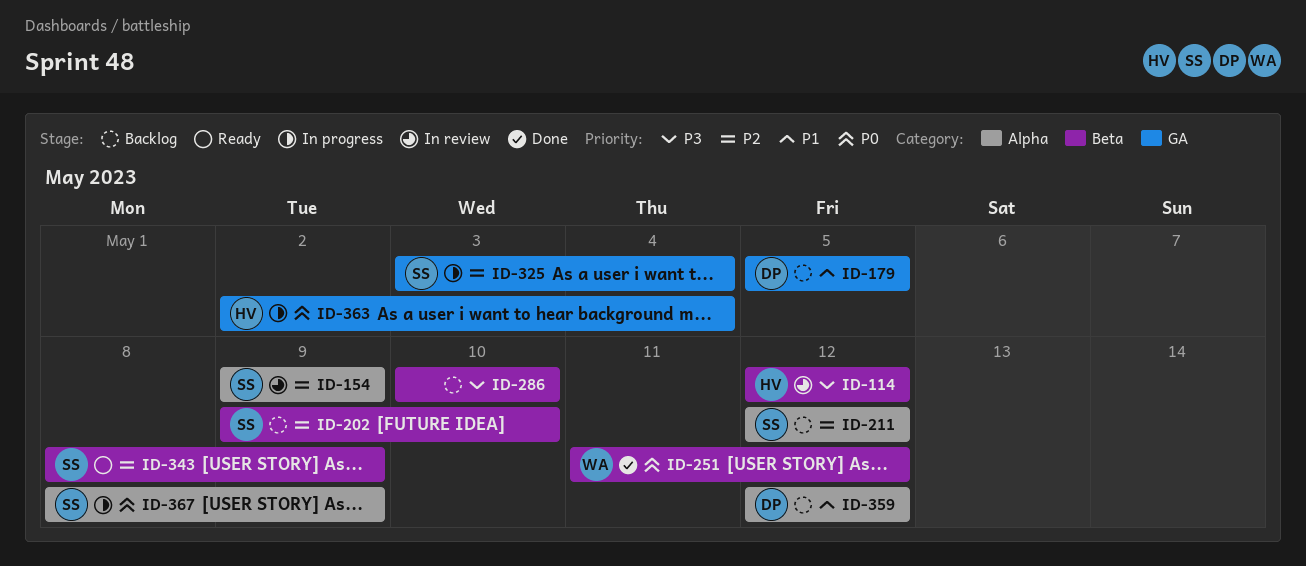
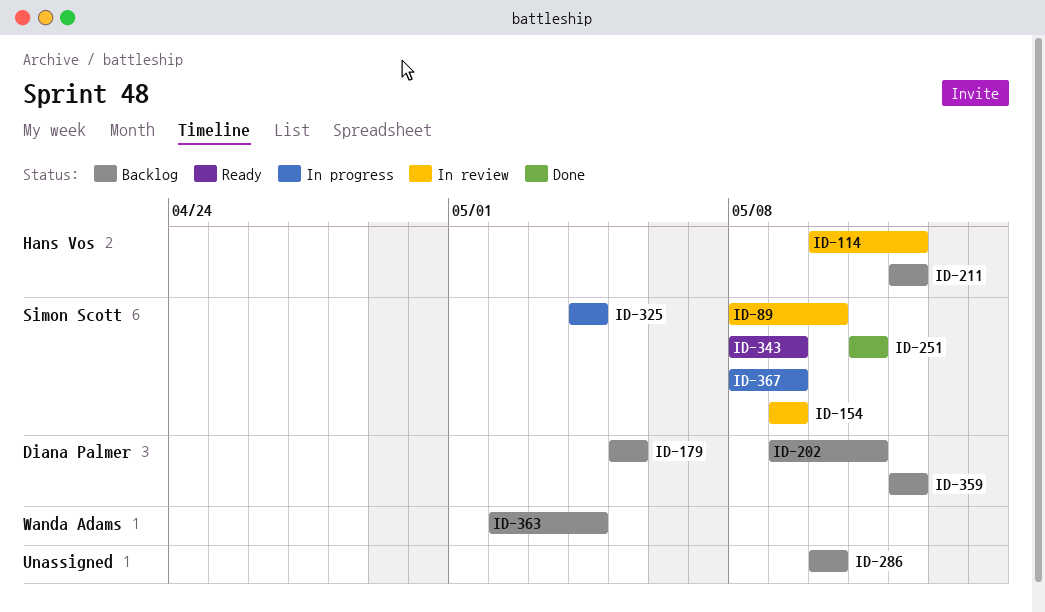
ID-89: none -> present
ID-114, start: May 12 -> May 10
ID-202, owner: Simon Scott -> Diana Palmer
ID-202, due: May 10 -> May 11
ID-211, owner: Simon Scott -> Hans Vos
ID-251, owner: Wanda Adams -> Simon Scott
ID-251, due: May 12 -> May 11
ID-325, start: May 3 -> May 4
ID-363, status: In progress -> Backlog
ID-363, owner: Hans Vos -> Wanda Adams

